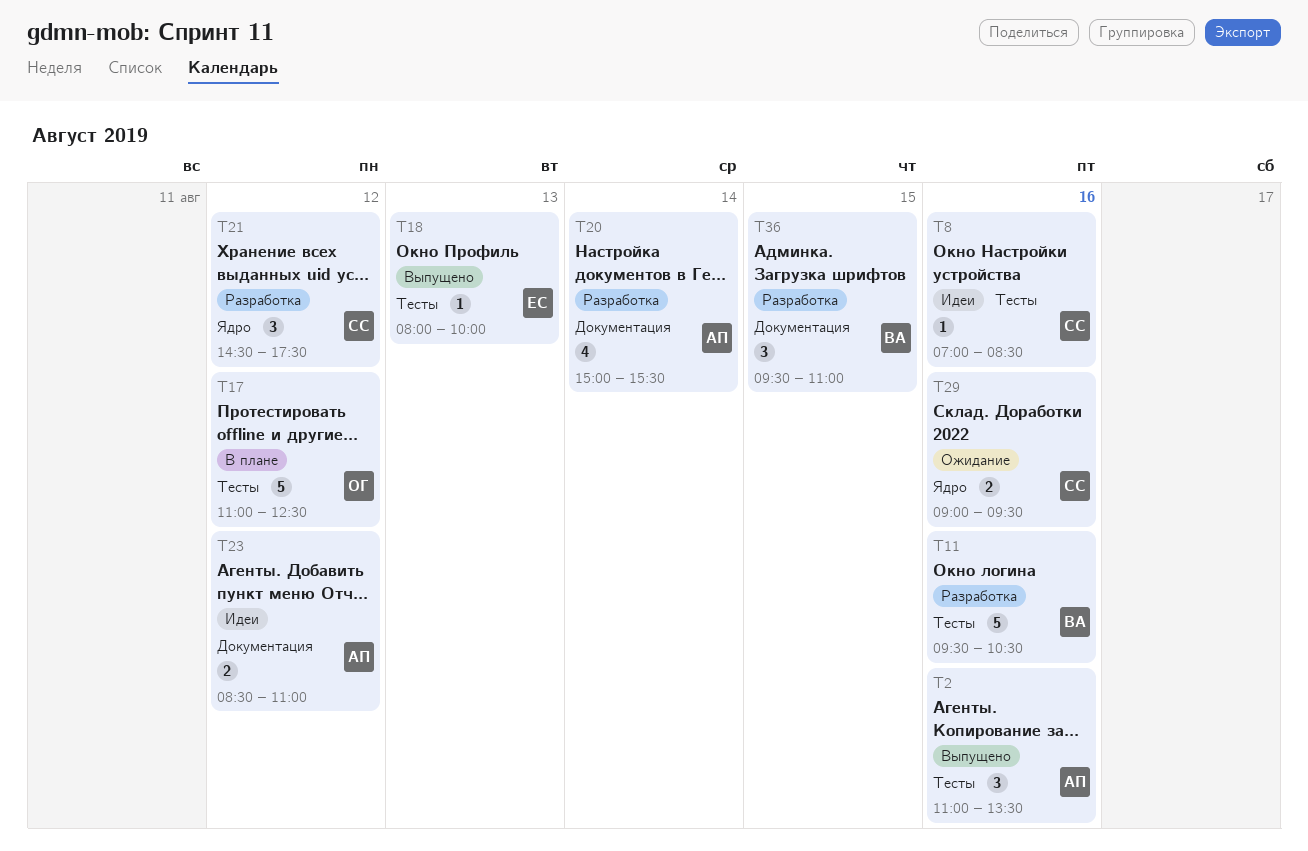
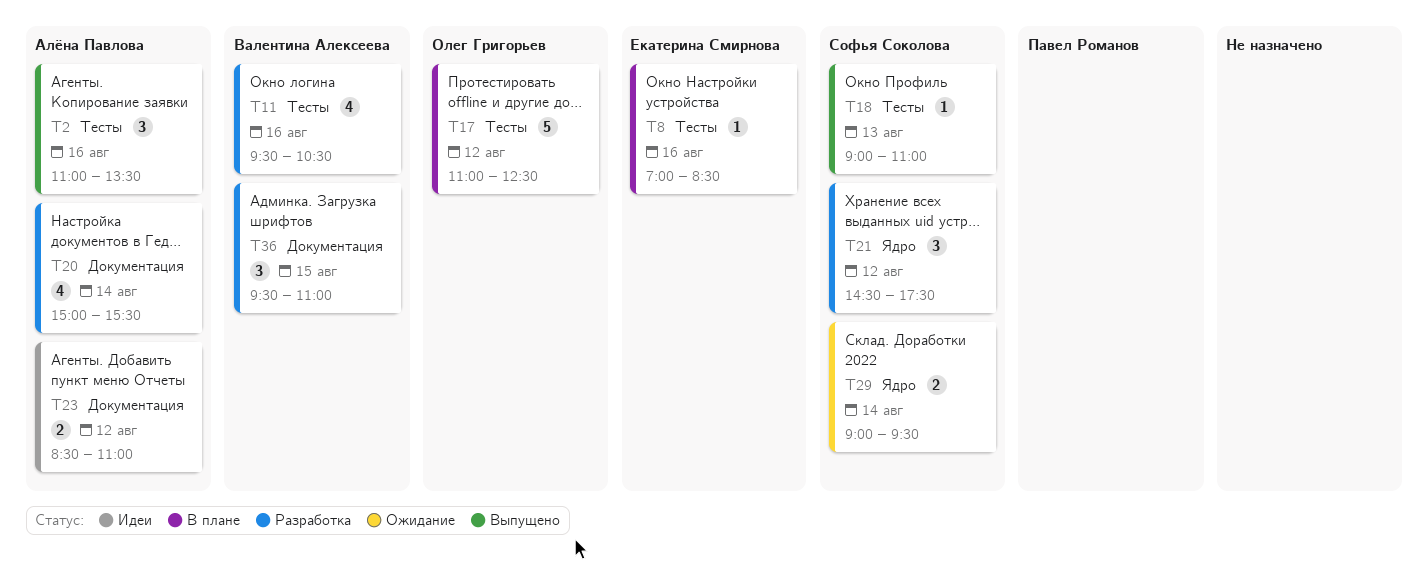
T8, status: Идеи -> В плане
T8, owner: Софья Соколова -> Екатерина Смирнова
T11, estimate: 5 -> 4
T18, owner: Екатерина Смирнова -> Софья Соколова
T18, begins: 08:00 -> 09:00
T18, ends: 10:00 -> 11:00
T29, day: Aug 16 -> Aug 14

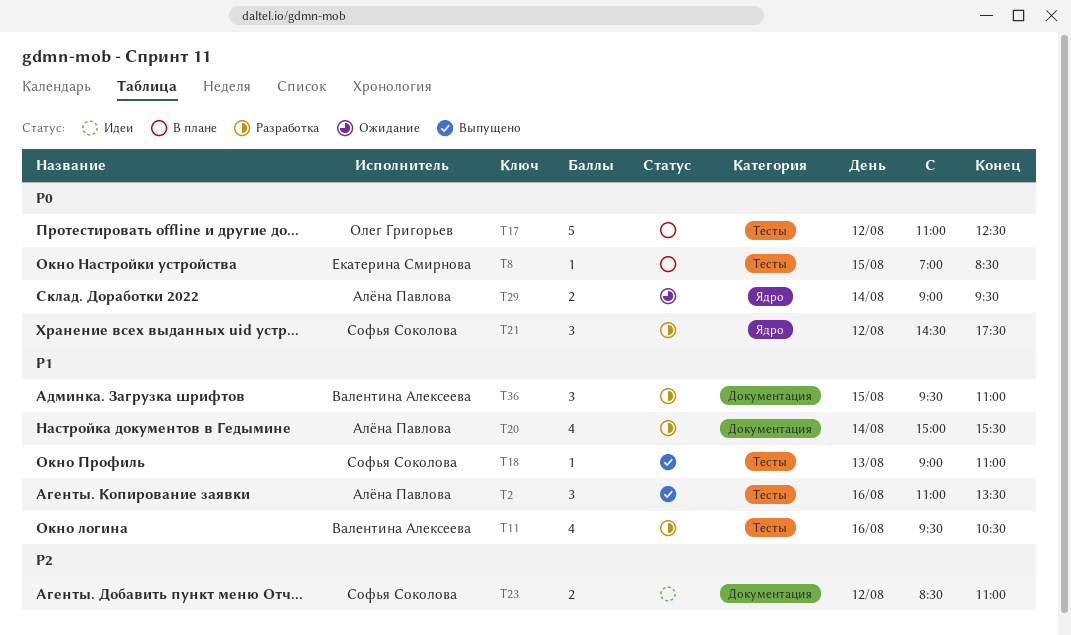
T8, day: Aug 16 -> Aug 15
T23, owner: Алёна Павлова -> Софья Соколова
T29, owner: Софья Соколова -> Алёна Павлова

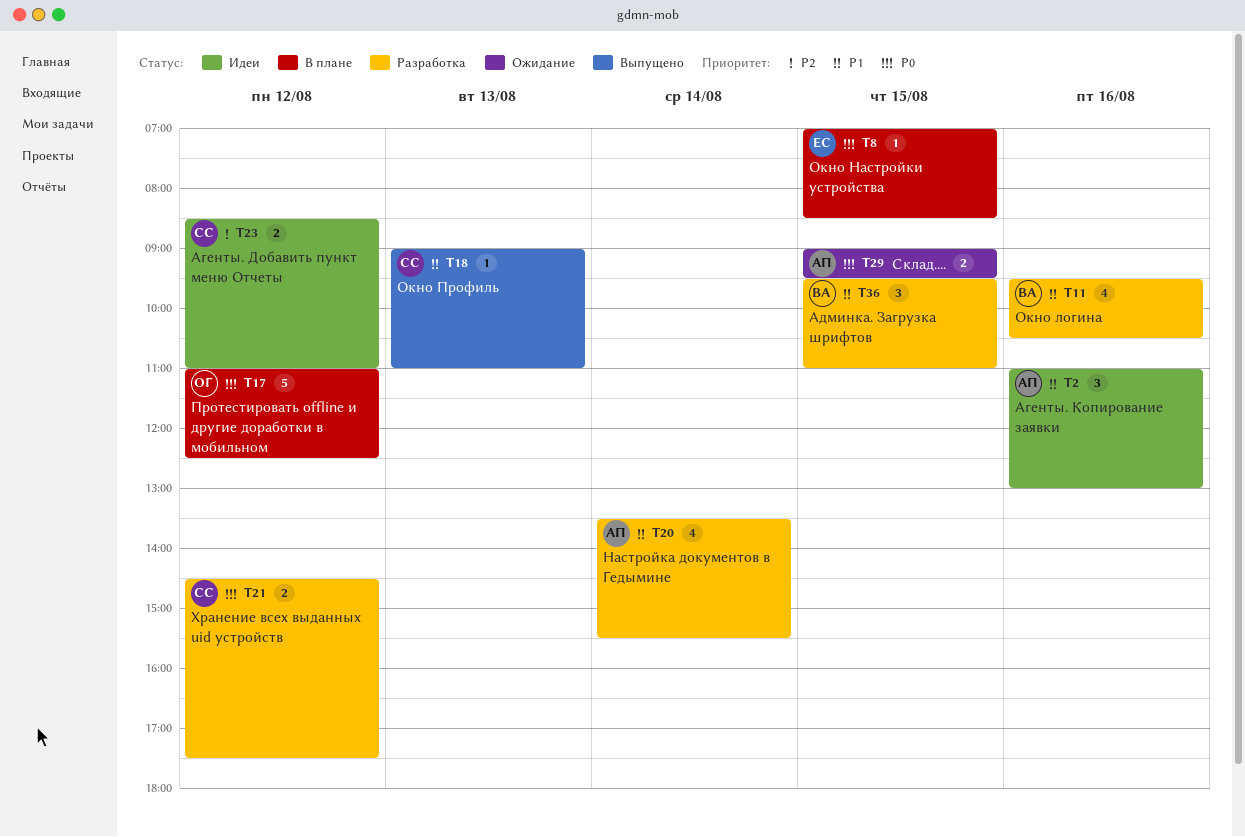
T2, status: Выпущено -> Идеи
T2, ends: 13:30 -> 13:00
T20, begins: 15:00 -> 13:30
T21, estimate: 3 -> 2
T29, day: Aug 14 -> Aug 15

